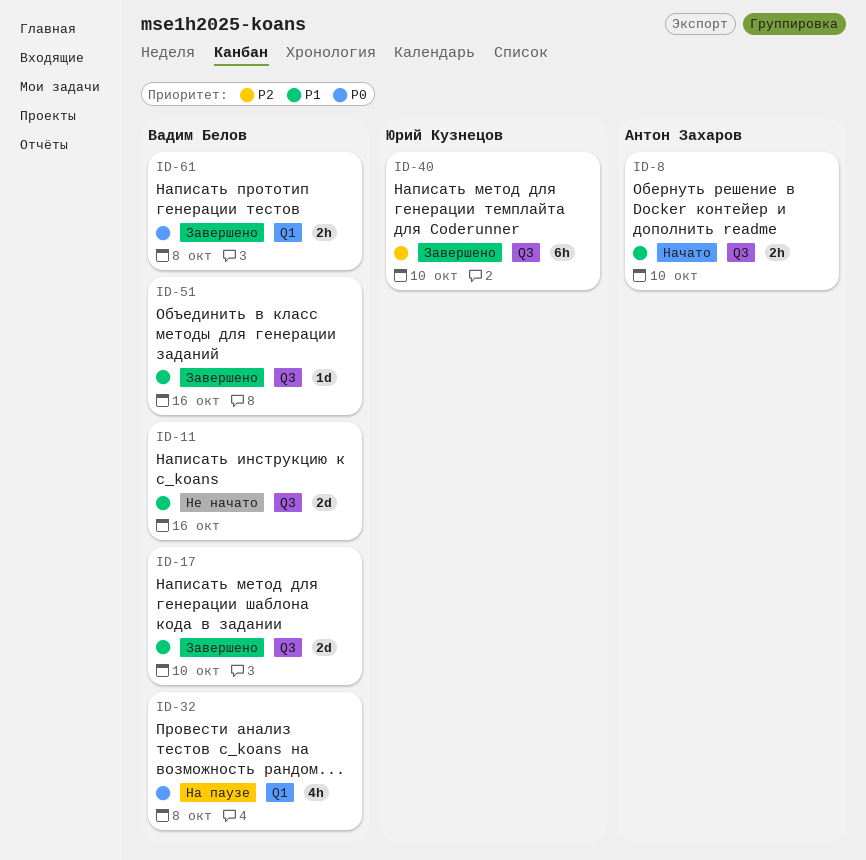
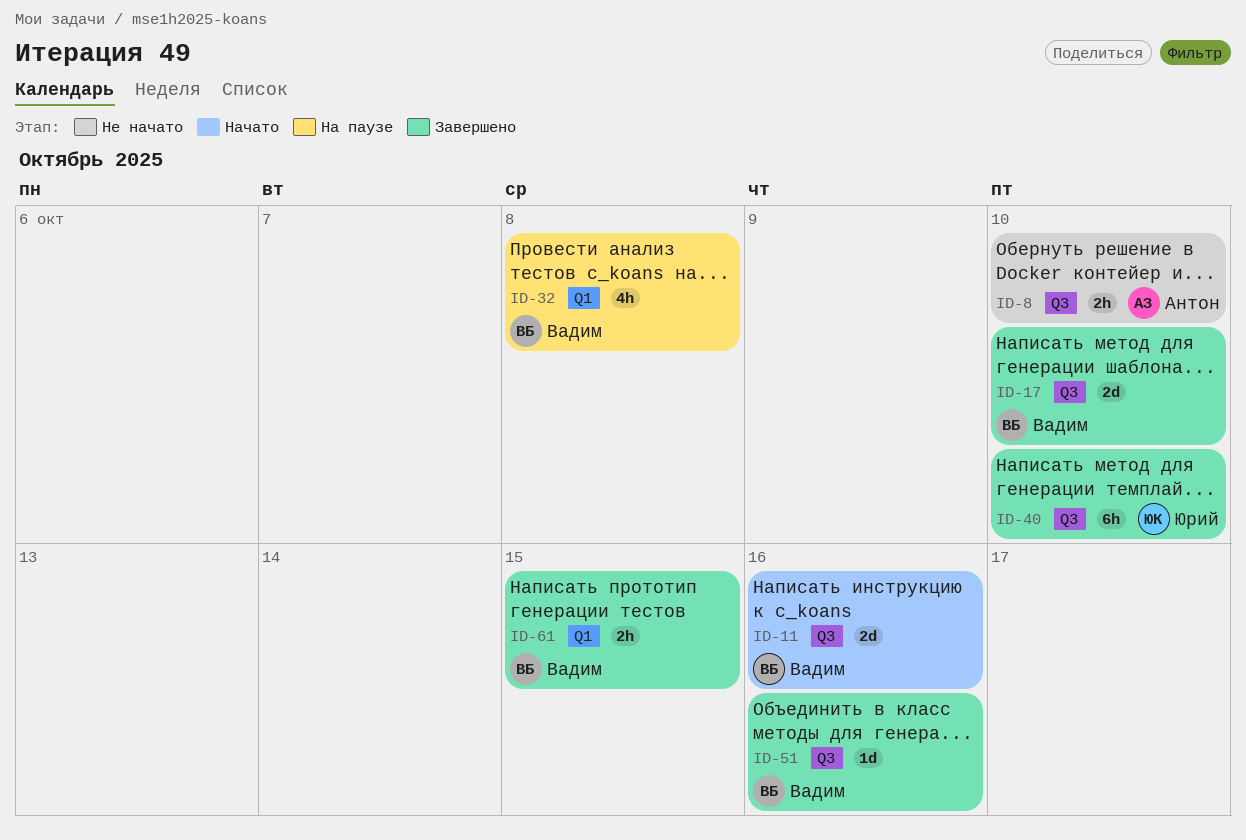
ID-8, status: Начато -> Не начато
ID-11, status: Не начато -> Начато
ID-61, due: Oct 8 -> Oct 15

